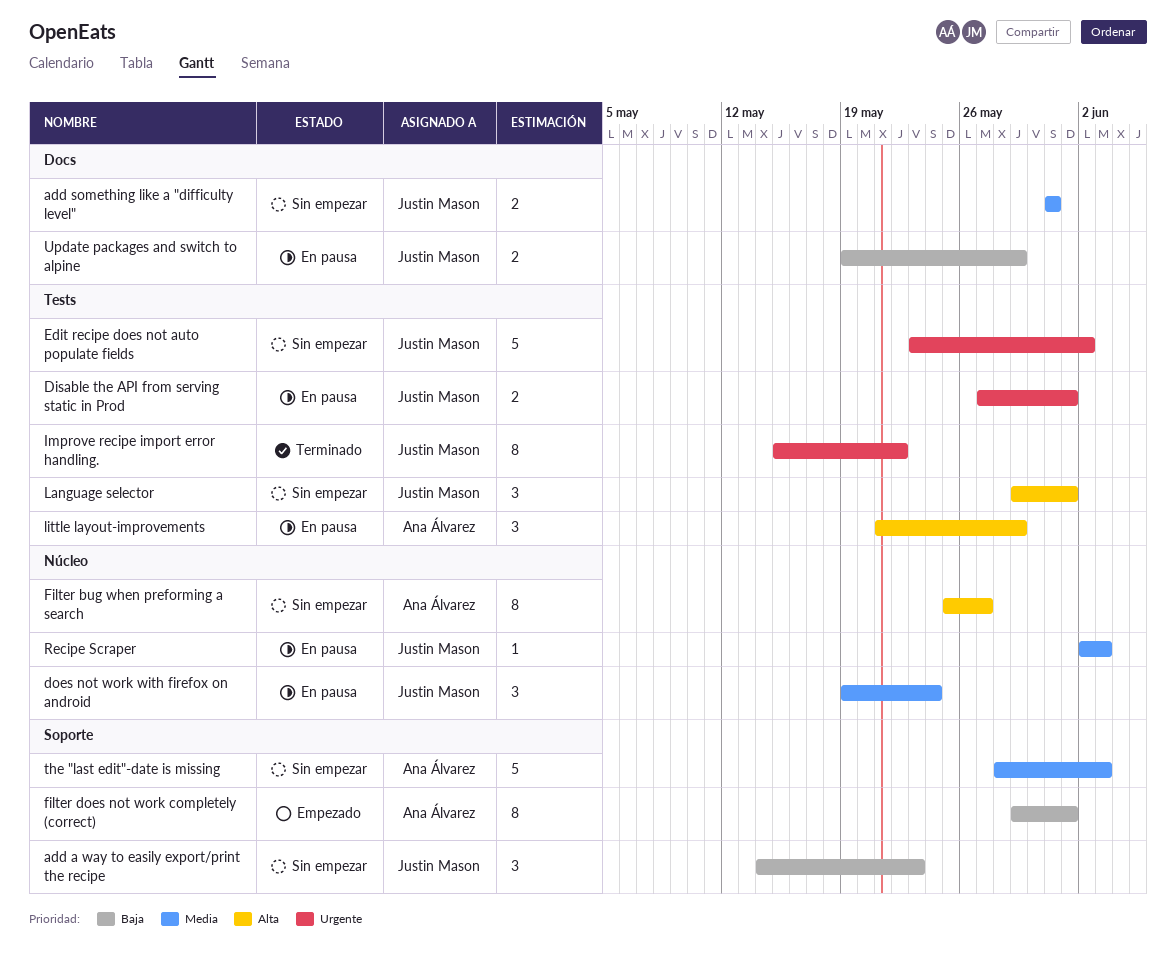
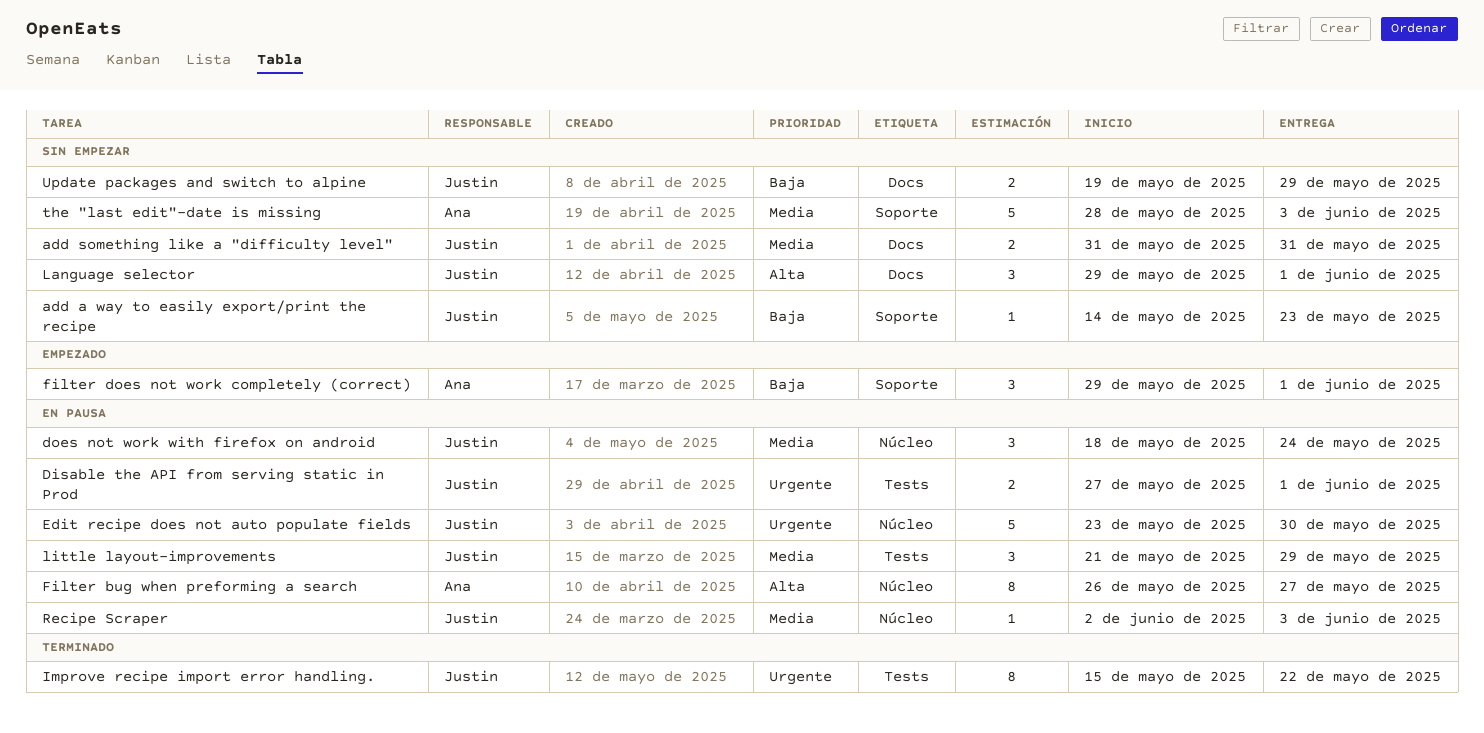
add a way to easily export/print the recipe, estimate: 3 -> 1
does not work with firefox on android, start: May 19 -> May 18
Edit recipe does not auto populate fields, status: Sin empezar -> En pausa
Edit recipe does not auto populate fields, label: Tests -> Núcleo
Edit recipe does not auto populate fields, due: Jun 2 -> May 30
Filter bug when preforming a search, status: Sin empezar -> En pausa
Filter bug when preforming a search, start: May 25 -> May 26
filter does not work completely (correct), estimate: 8 -> 3
Language selector, label: Tests -> Docs
little layout-improvements, owner: Ana Álvarez -> Justin Mason
little layout-improvements, priority: Alta -> Media
Update packages and switch to alpine, status: En pausa -> Sin empezar

